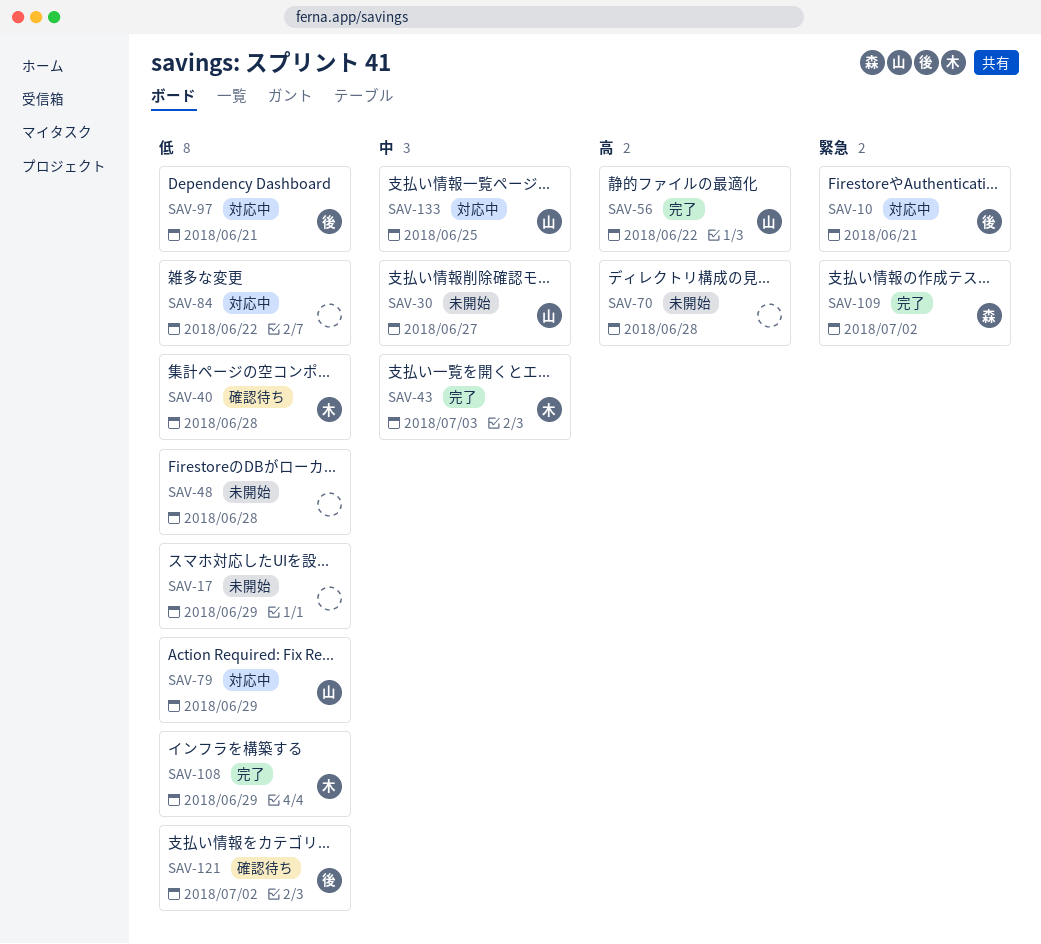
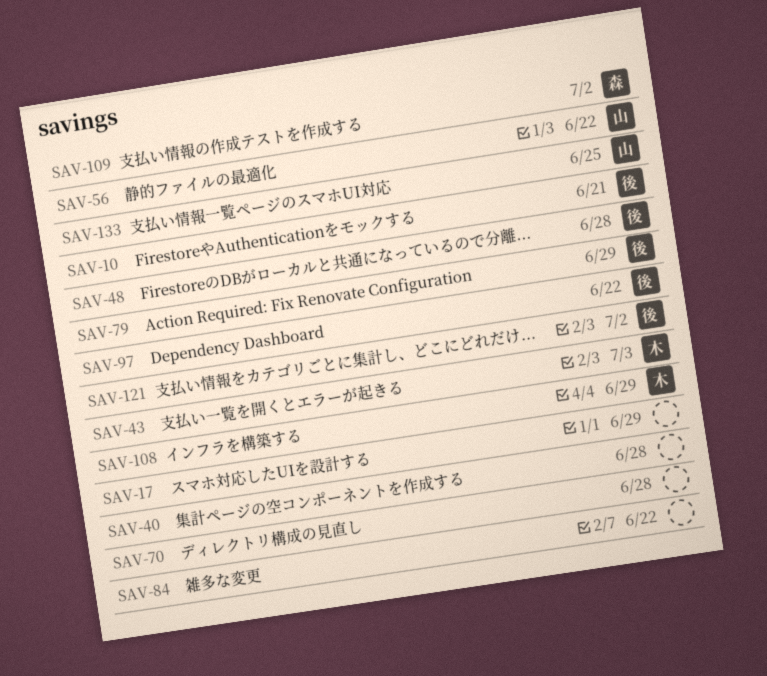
SAV-30: present -> none
SAV-40, owner: 木 -> none
SAV-48, owner: none -> 後
SAV-79, owner: 山 -> 後
SAV-97, due: Jun 21 -> Jun 22

